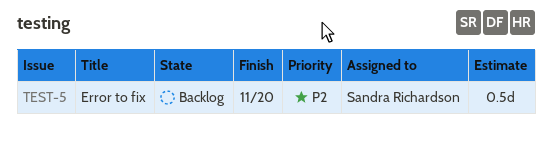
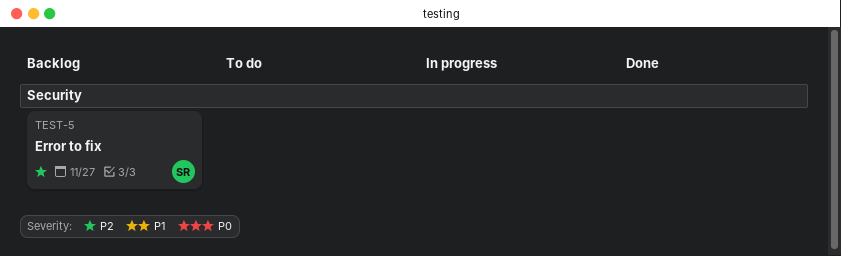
TEST-5, due: Nov 20 -> Nov 27

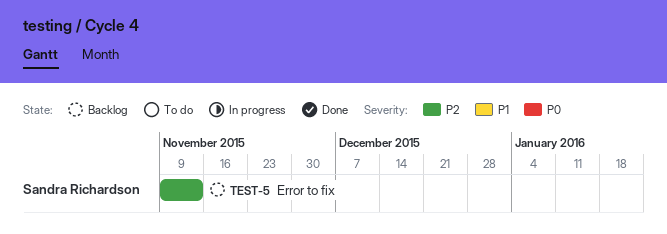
TEST-5, due: Nov 27 -> Nov 13

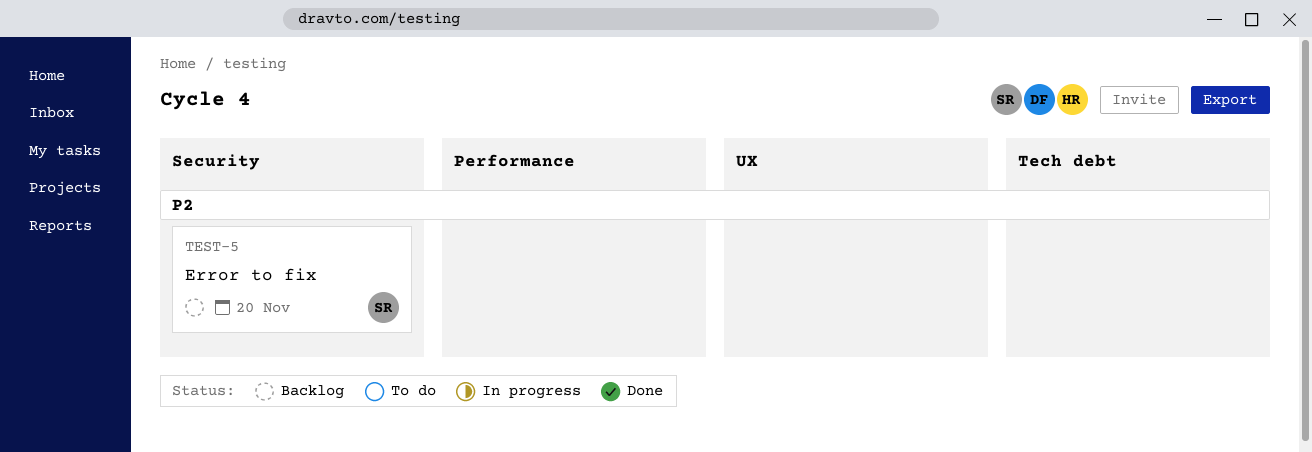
TEST-5, due: Nov 13 -> Nov 20

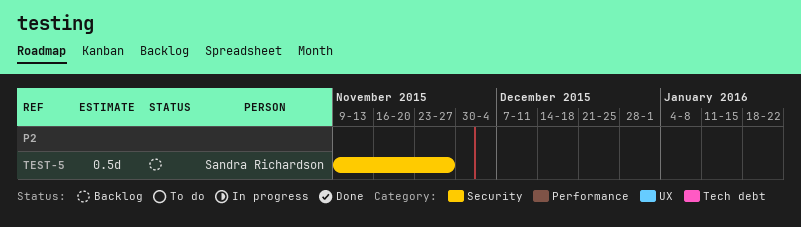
TEST-5, due: Nov 20 -> Nov 27

